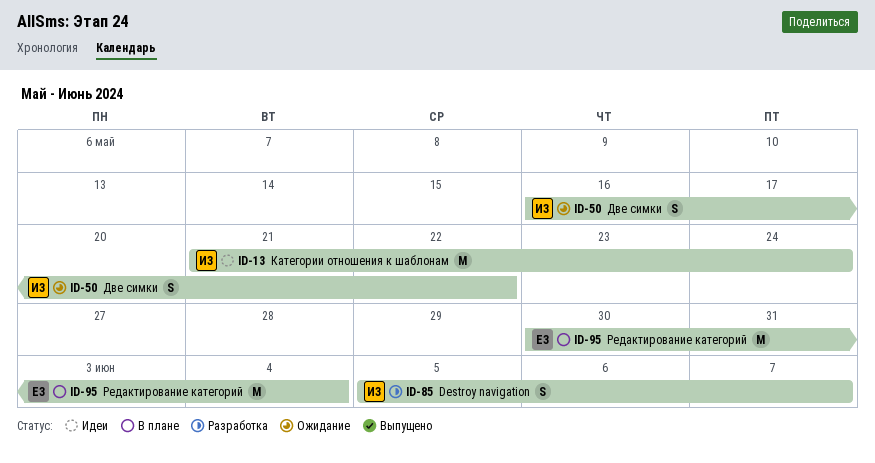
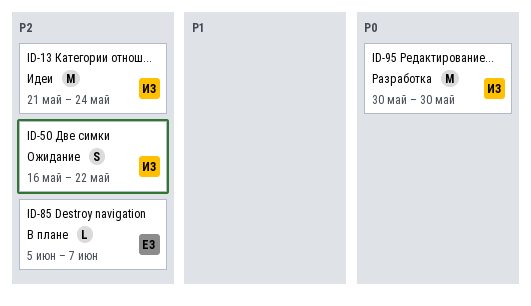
ID-85, status: Разработка -> В плане
ID-85, owner: ИЗ -> ЕЗ
ID-85, estimate: S -> L
ID-95, status: В плане -> Разработка
ID-95, owner: ЕЗ -> ИЗ
ID-95, due: Jun 4 -> May 30

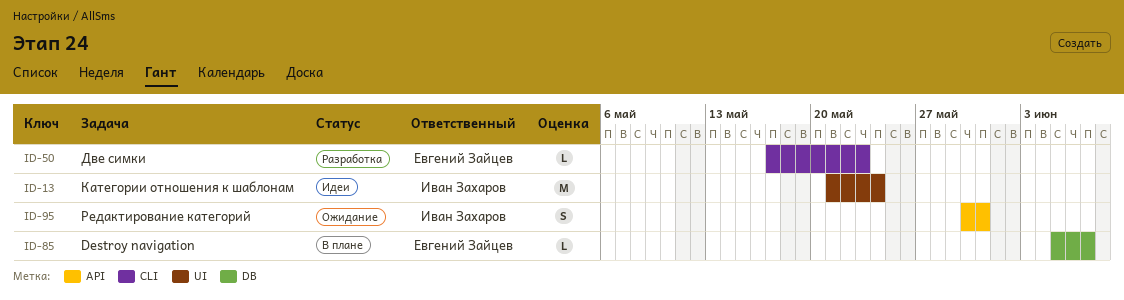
ID-50, status: Ожидание -> Разработка
ID-50, owner: Иван Захаров -> Евгений Зайцев
ID-50, estimate: S -> L
ID-50, start: May 16 -> May 17
ID-50, due: May 22 -> May 23
ID-95, status: Разработка -> Ожидание
ID-95, estimate: M -> S
ID-95, due: May 30 -> May 31

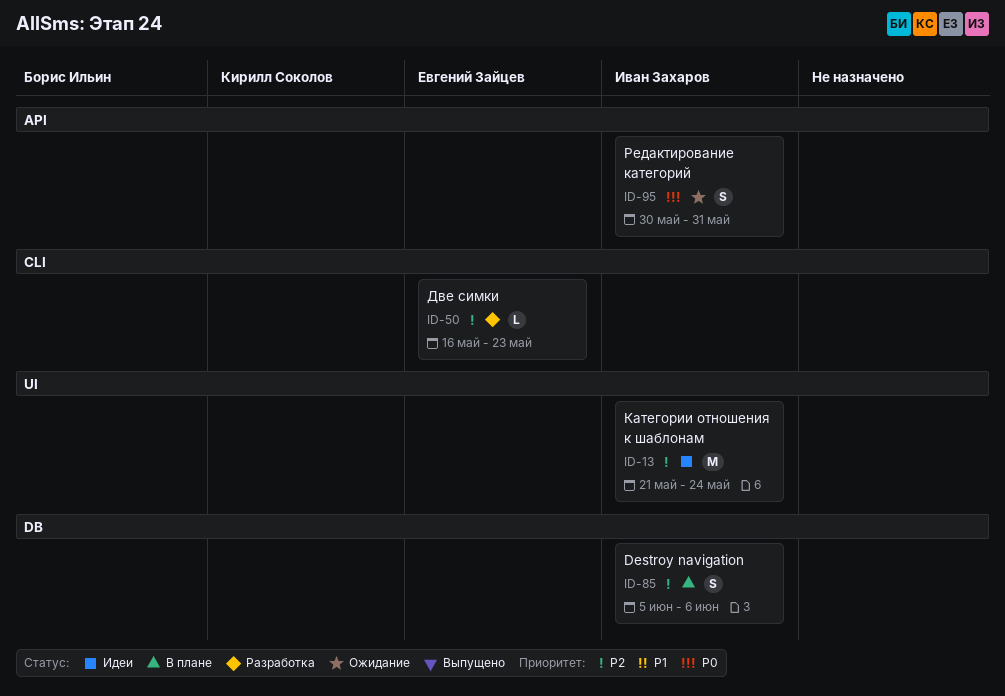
ID-50, start: May 17 -> May 16
ID-85, owner: Евгений Зайцев -> Иван Захаров
ID-85, estimate: L -> S
ID-85, due: Jun 7 -> Jun 6

